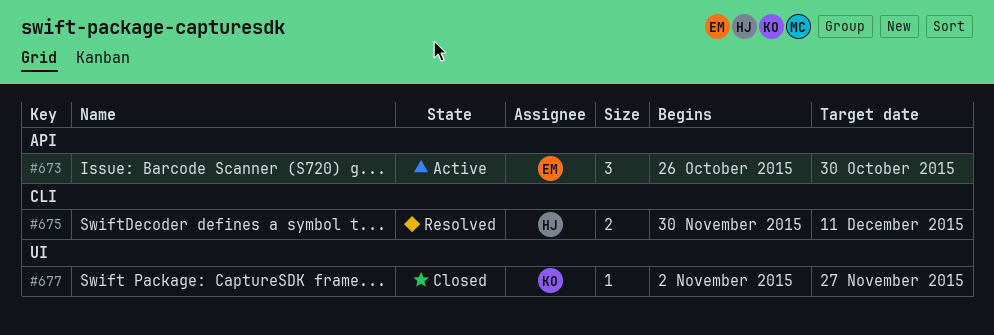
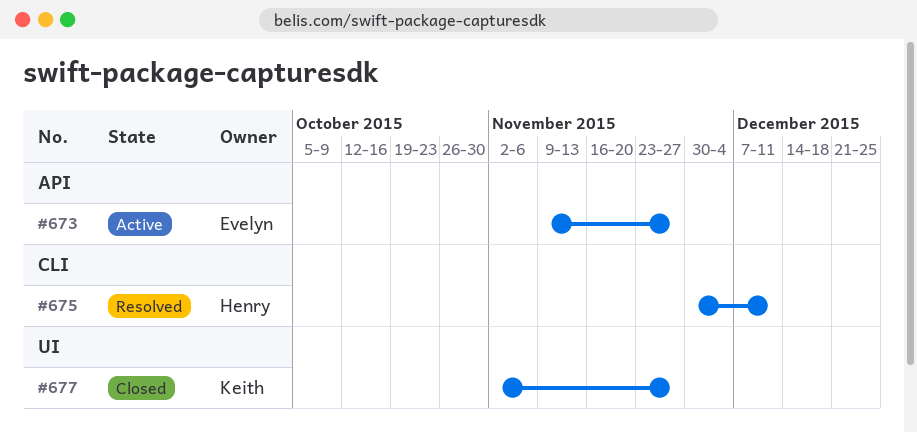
#673, start: Oct 26 -> Nov 9
#673, due: Oct 30 -> Nov 27

